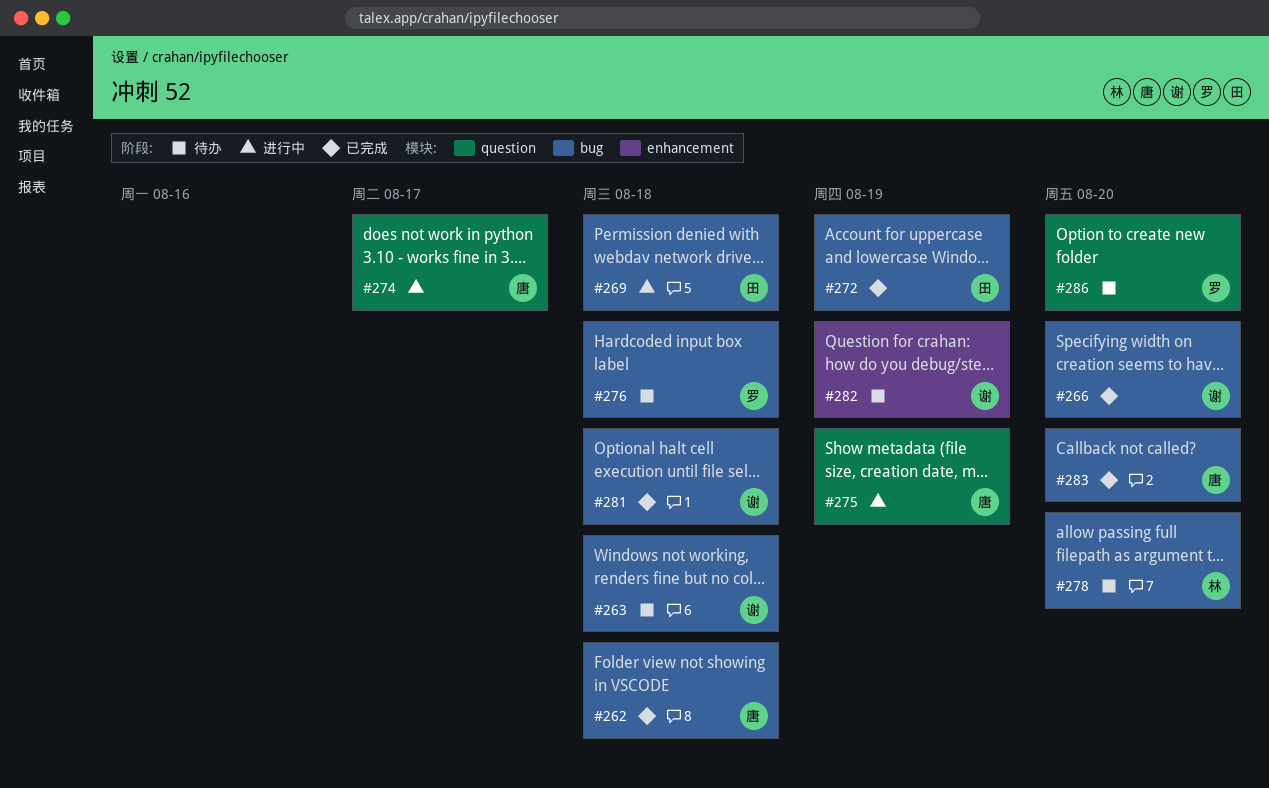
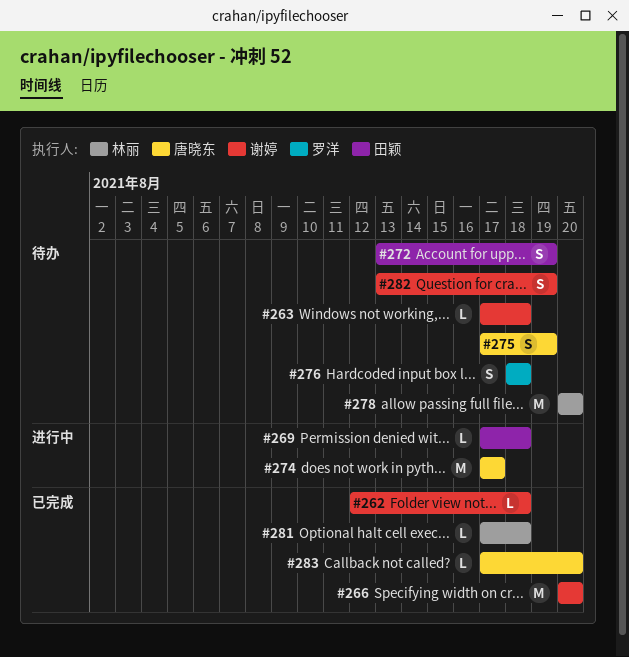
#262, owner: 唐晓东 -> 谢婷
#272, status: 已完成 -> 待办
#275, status: 进行中 -> 待办
#281, owner: 谢婷 -> 林丽
#286: present -> none

